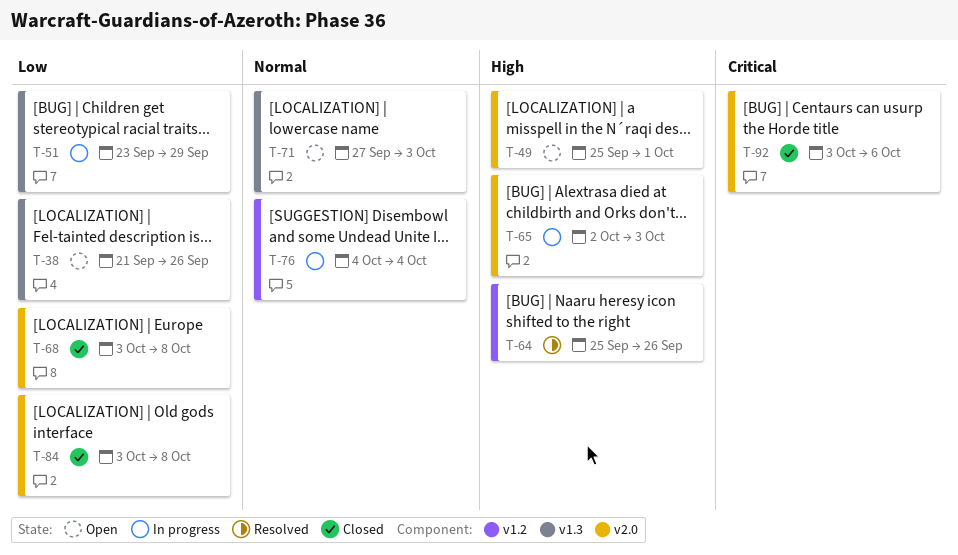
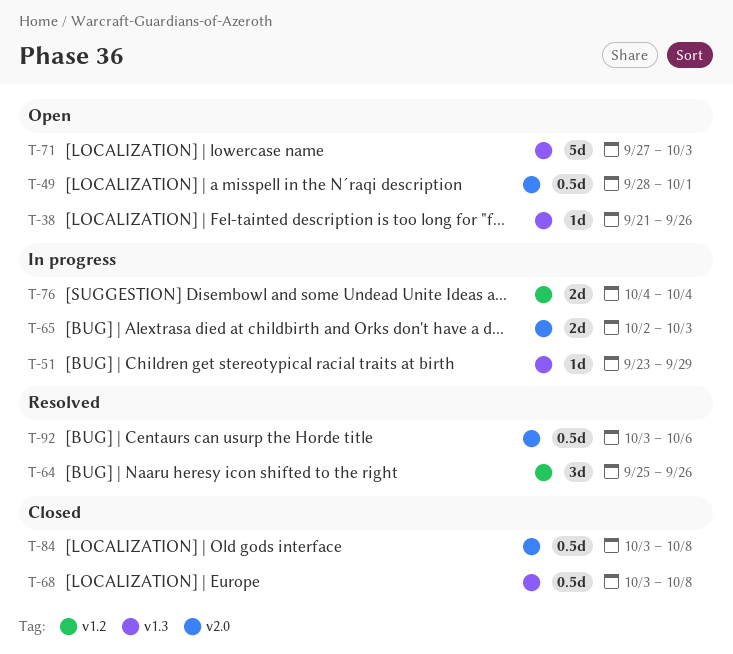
T-49, start: Sep 25 -> Sep 28
T-68, label: v2.0 -> v1.3
T-92, status: Closed -> Resolved

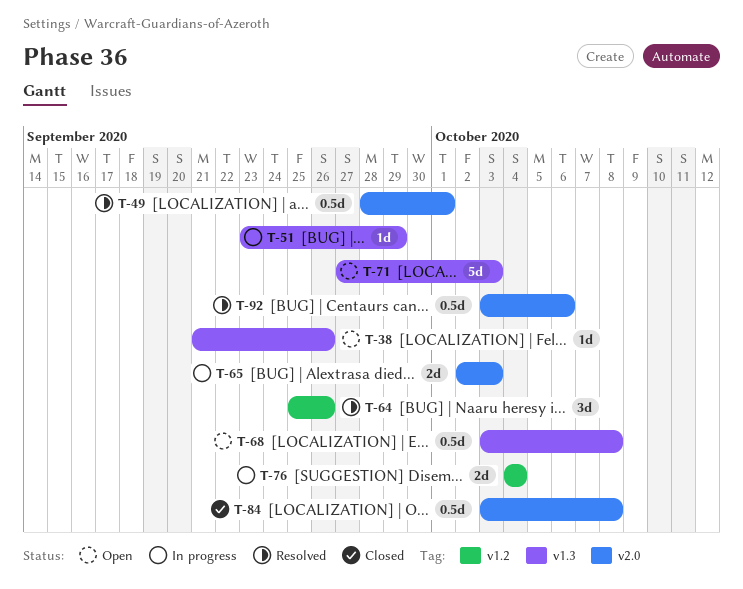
T-49, status: Open -> Resolved
T-68, status: Closed -> Open

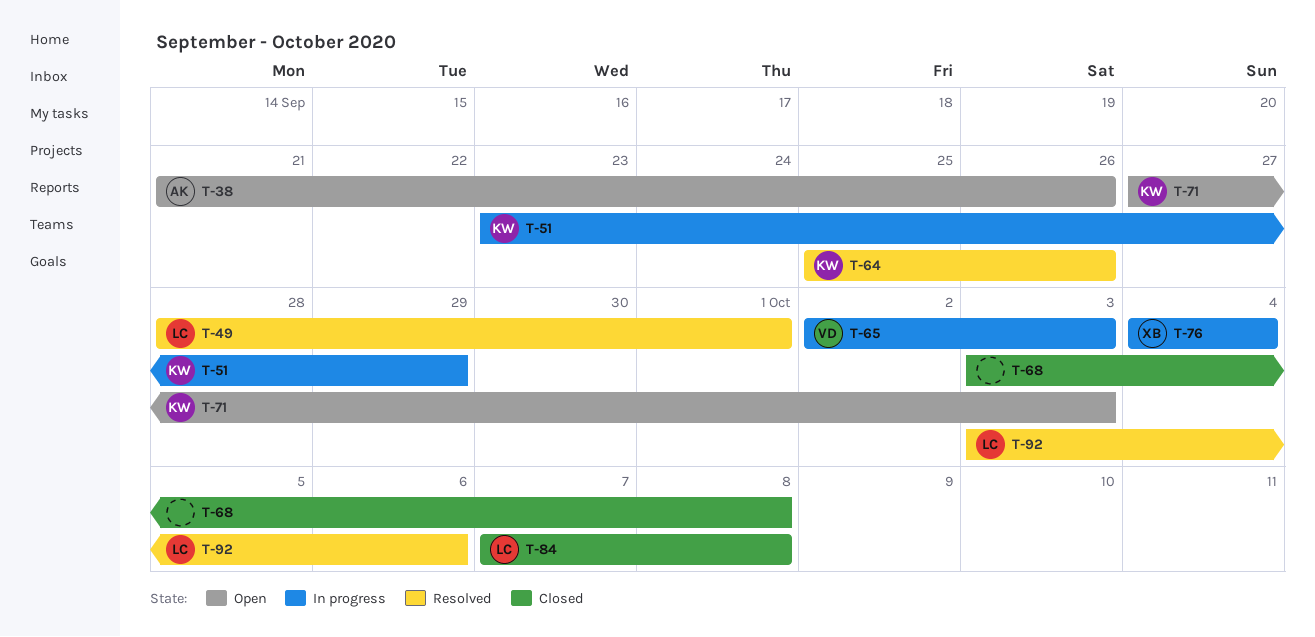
T-68, status: Open -> Closed
T-84, start: Oct 3 -> Oct 7

